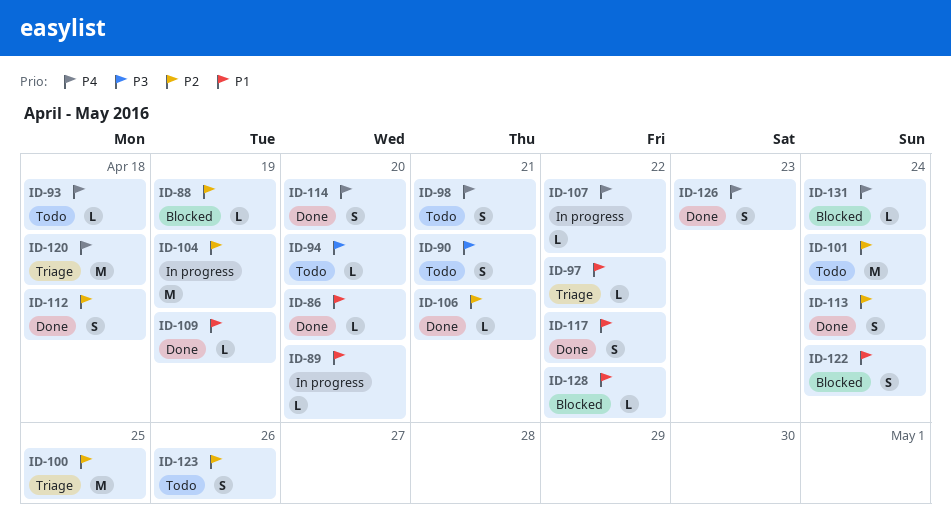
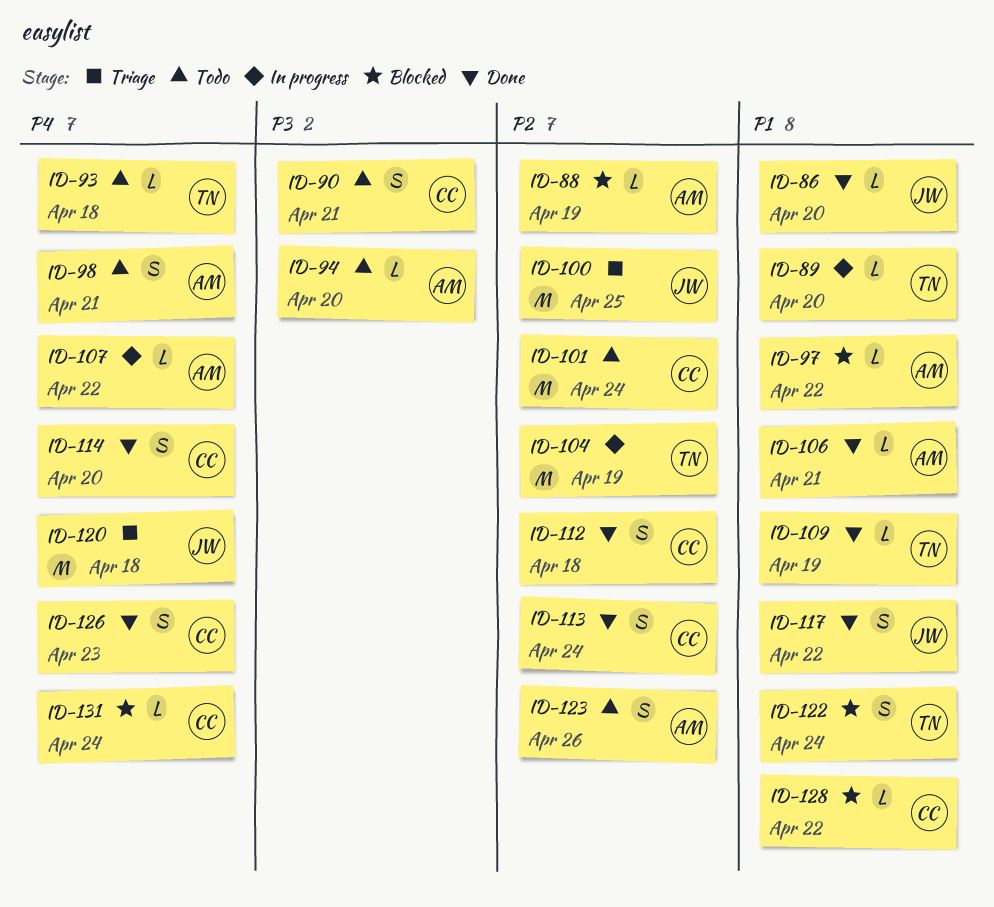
ID-97, status: Triage -> Blocked
ID-106, priority: P2 -> P1

